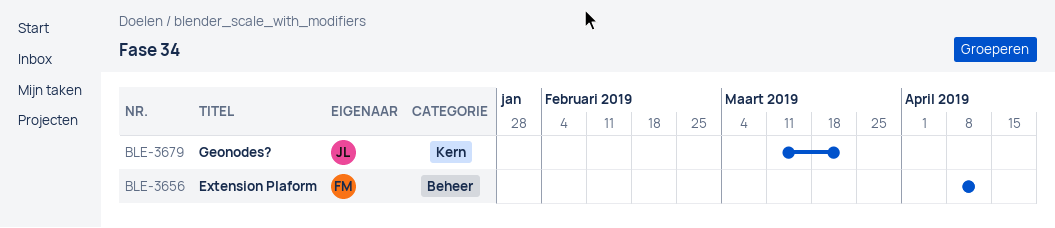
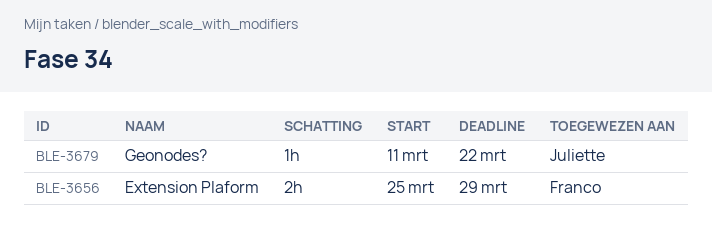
BLE-3656, start: Apr 8 -> Mar 25
BLE-3656, due: Apr 12 -> Mar 29

